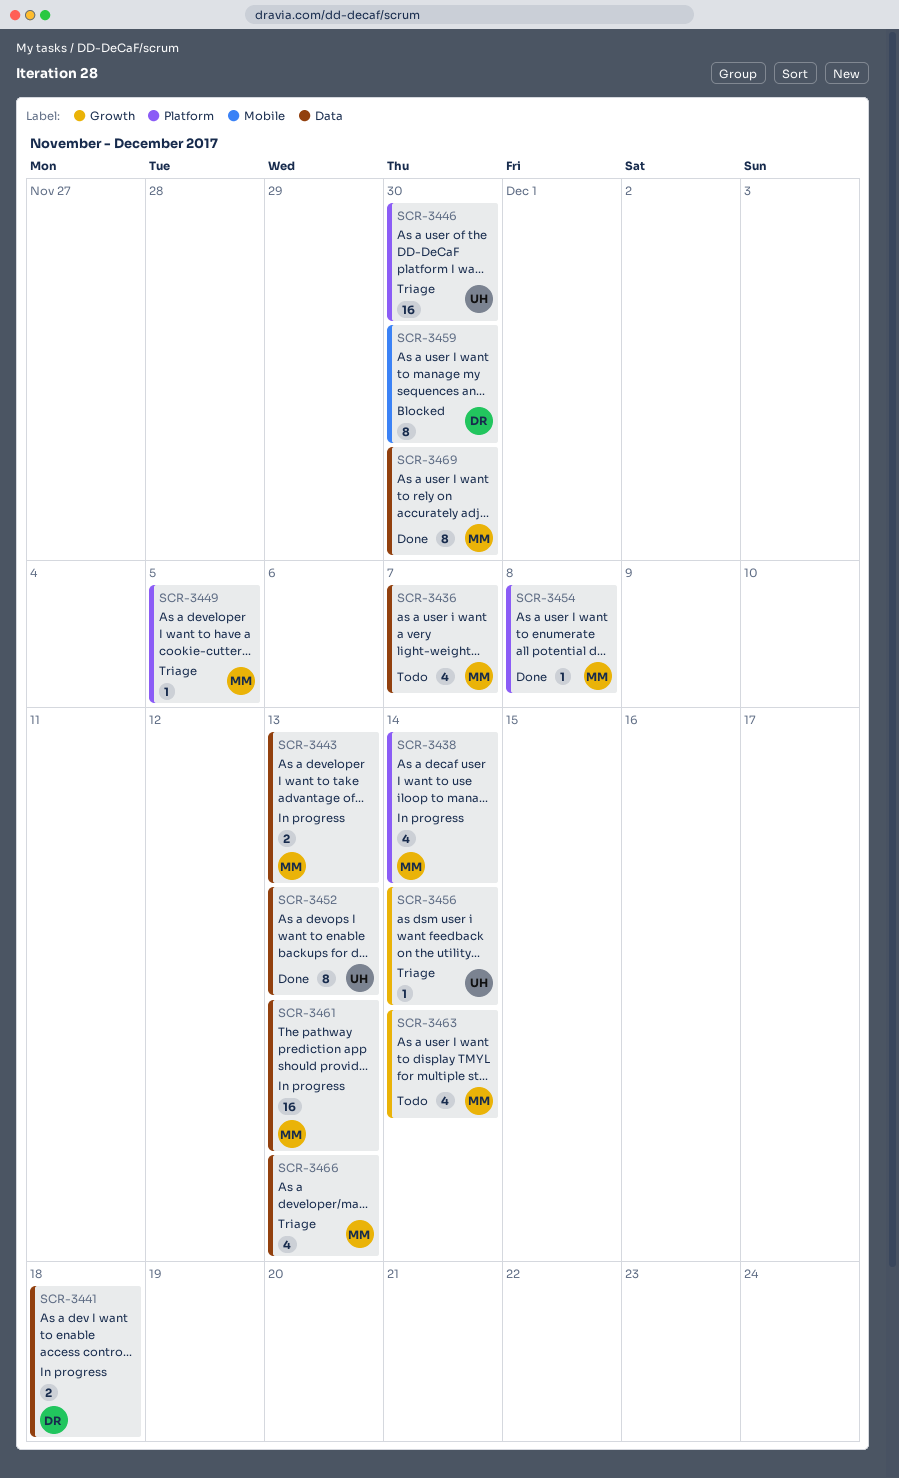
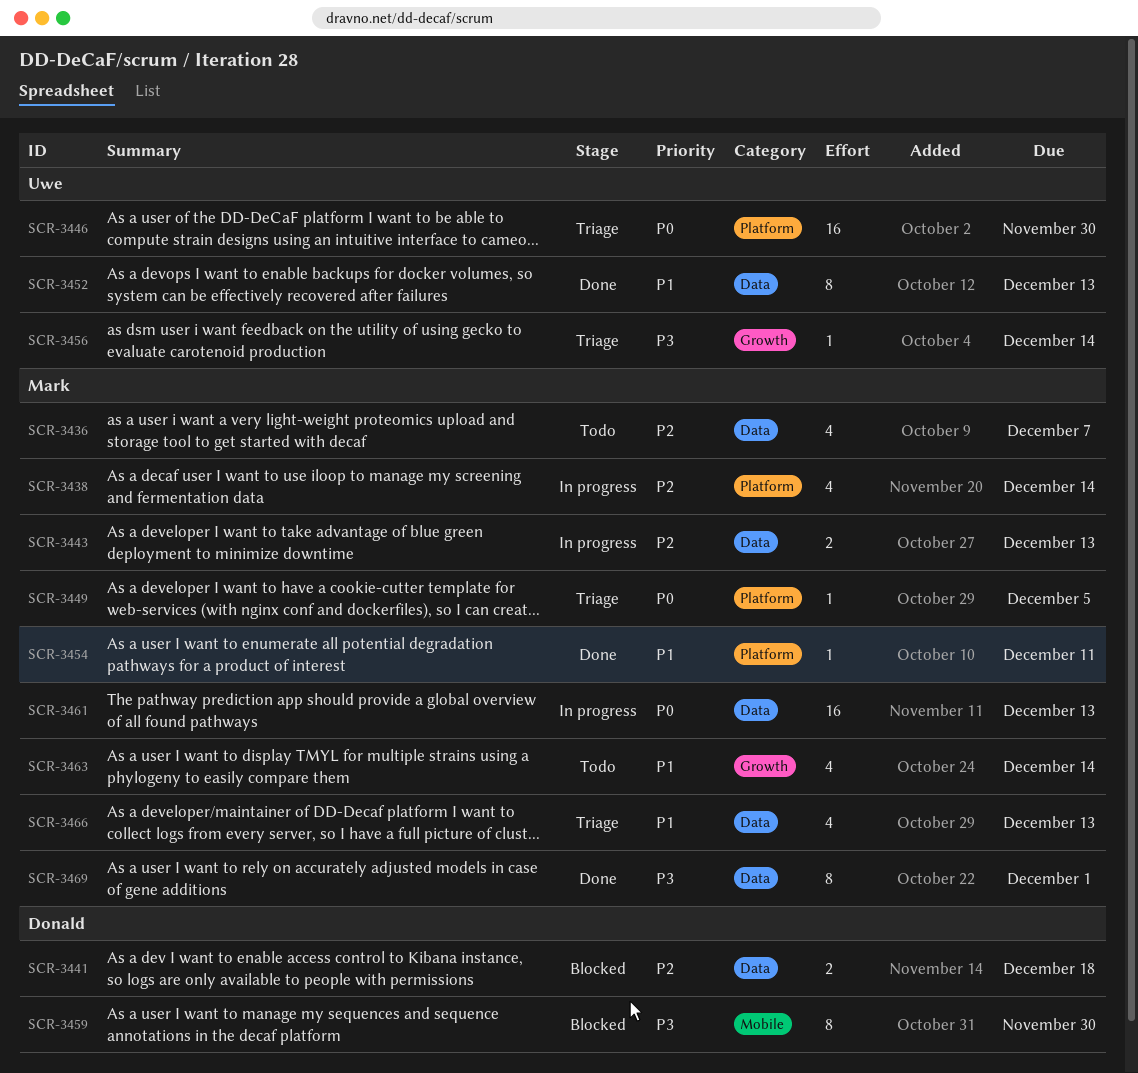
SCR-3441, status: In progress -> Blocked
SCR-3454, due: Dec 8 -> Dec 11
SCR-3469, due: Nov 30 -> Dec 1

